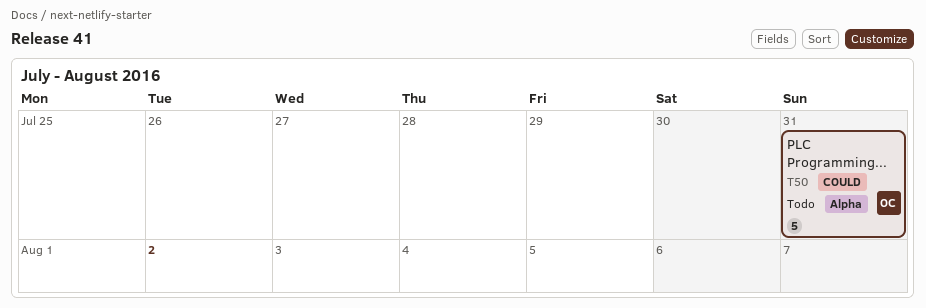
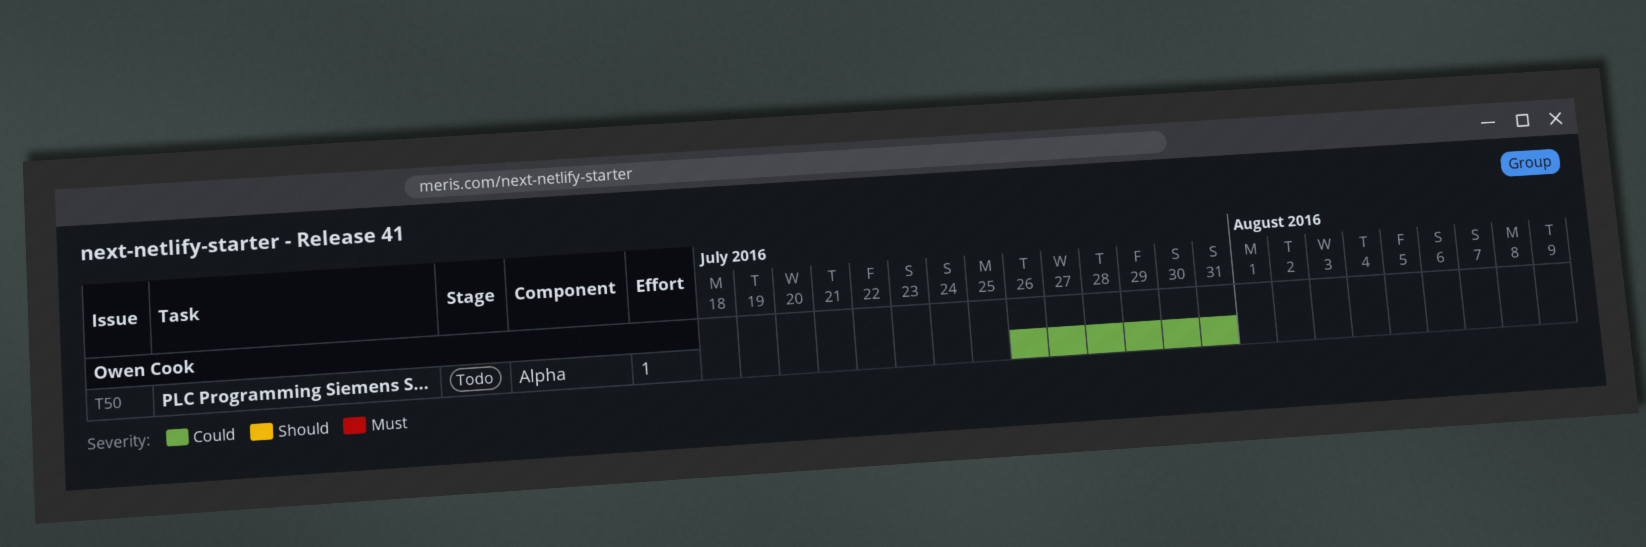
T50, estimate: 5 -> 1

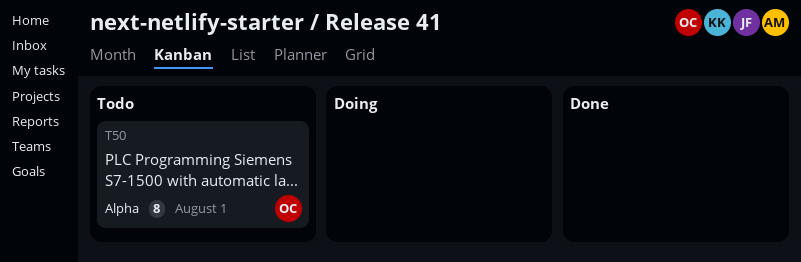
T50, estimate: 1 -> 8
T50, due: Jul 31 -> Aug 1

